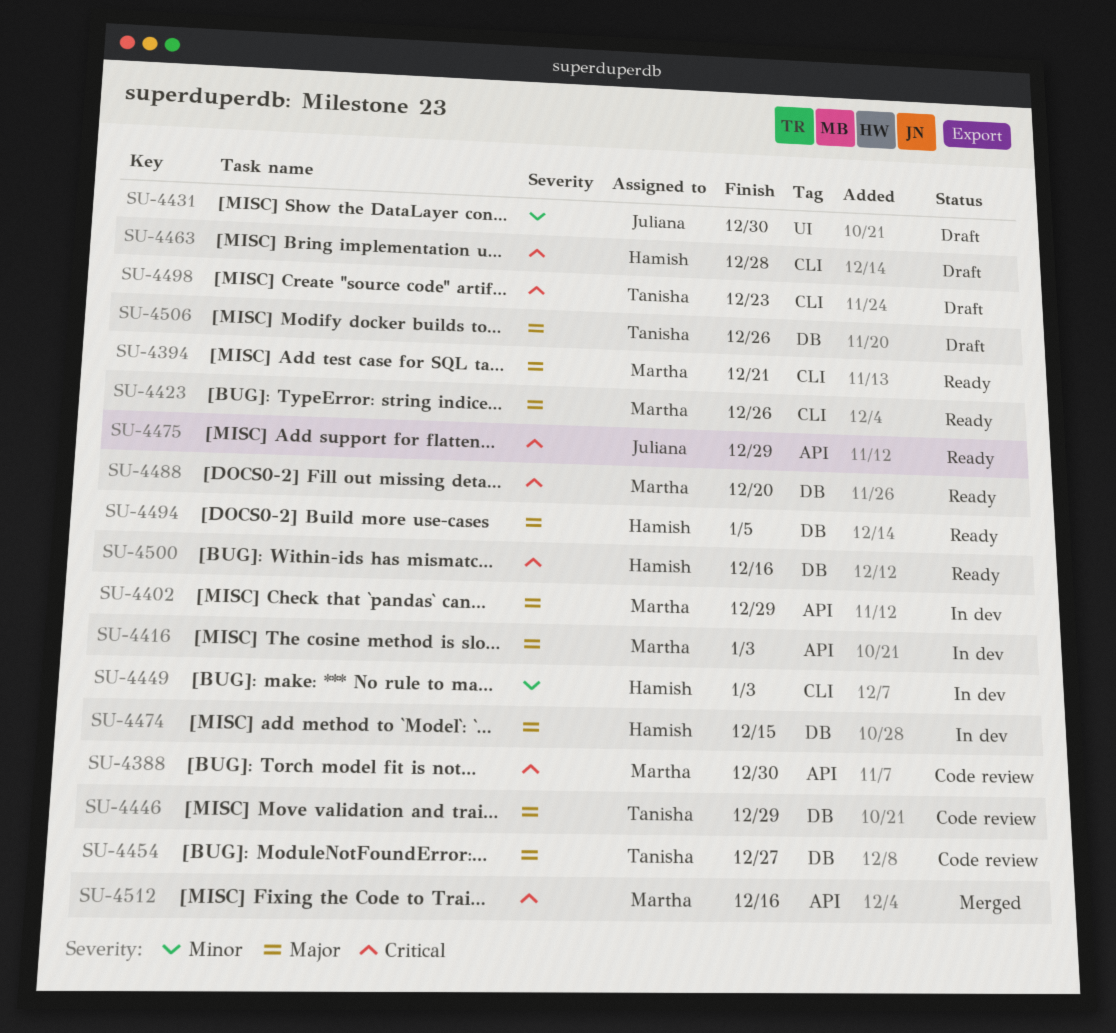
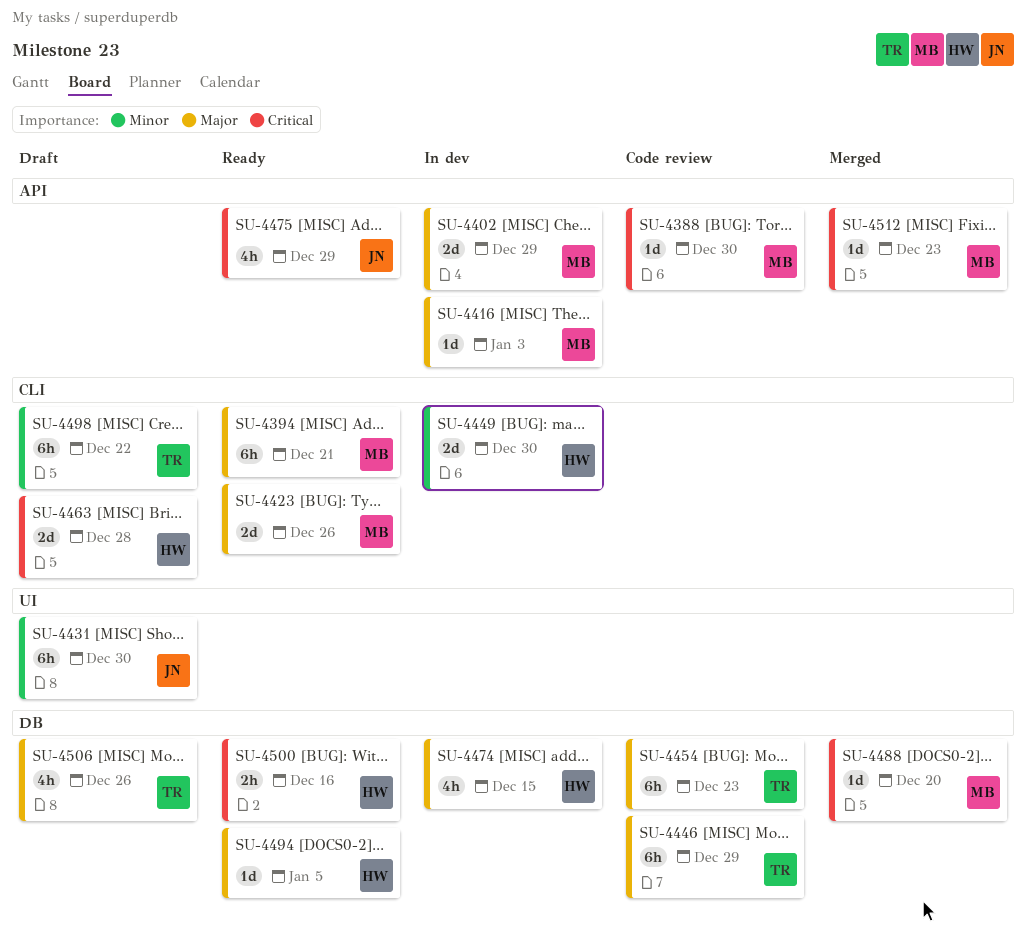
SU-4449, due: Jan 3 -> Dec 30
SU-4454, due: Dec 27 -> Dec 23
SU-4488, status: Ready -> Merged
SU-4498, priority: Critical -> Minor
SU-4498, due: Dec 23 -> Dec 22
SU-4512, due: Dec 16 -> Dec 23

